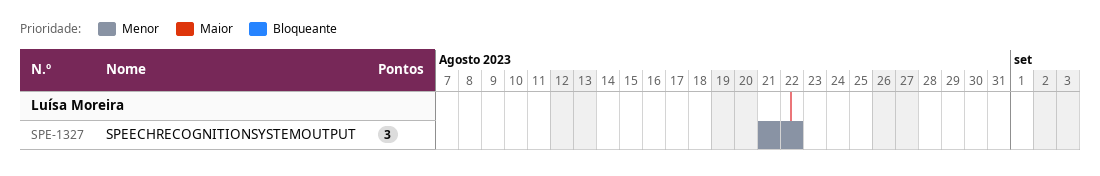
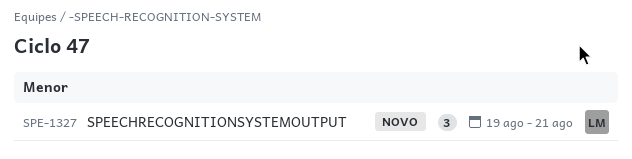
SPE-1327, start: Aug 21 -> Aug 19
SPE-1327, due: Aug 22 -> Aug 21

